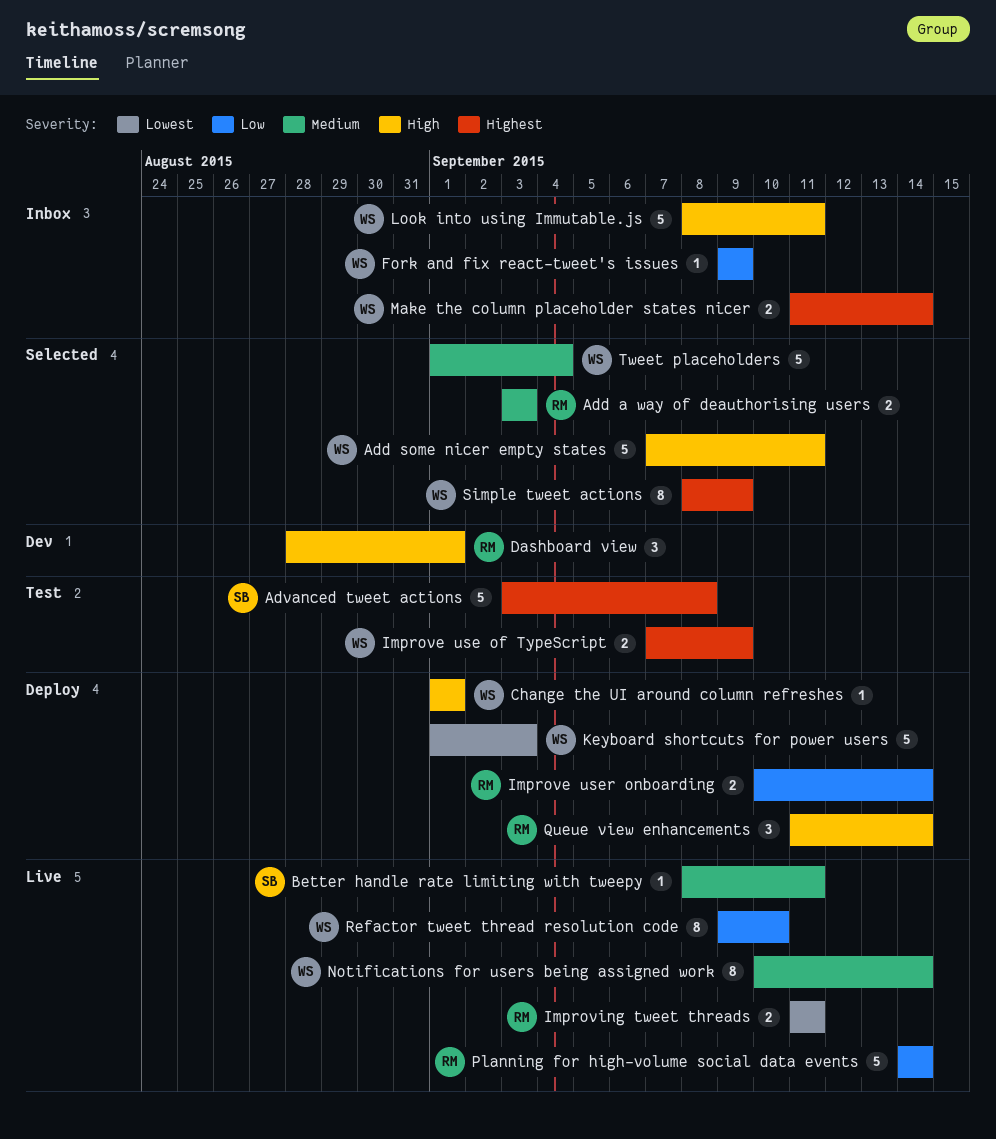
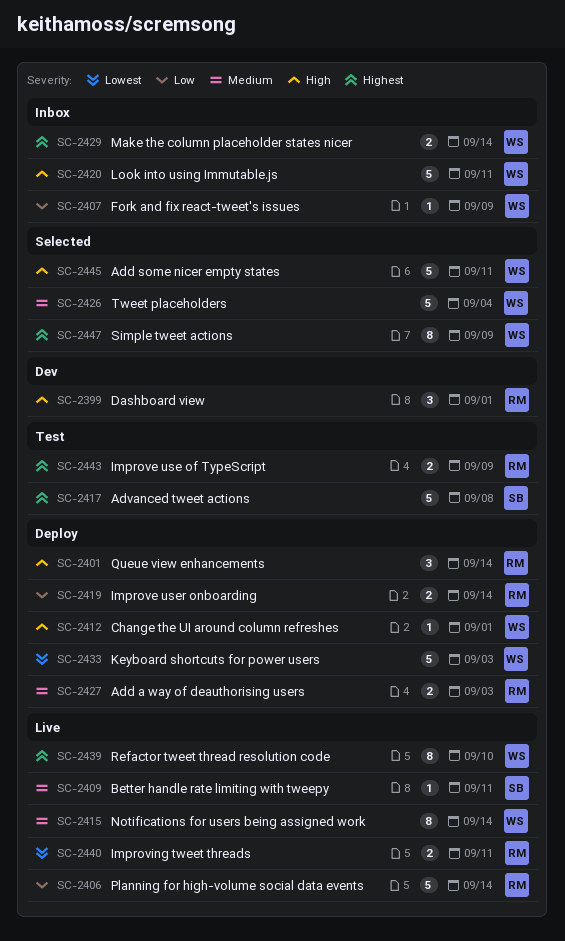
Add a way of deauthorising users, status: Selected -> Deploy
Improve use of TypeScript, owner: WS -> RM
Refactor tweet thread resolution code, priority: Low -> Highest

